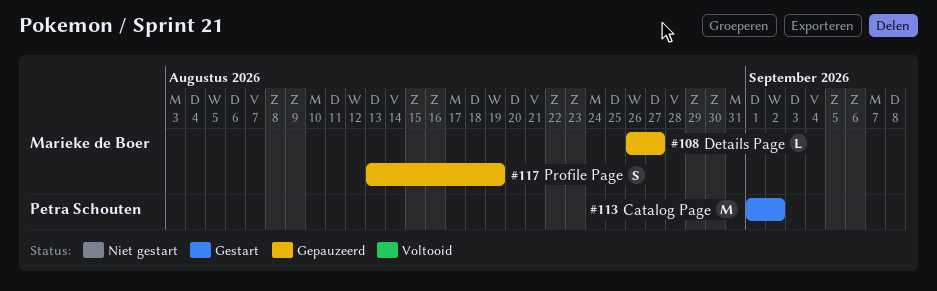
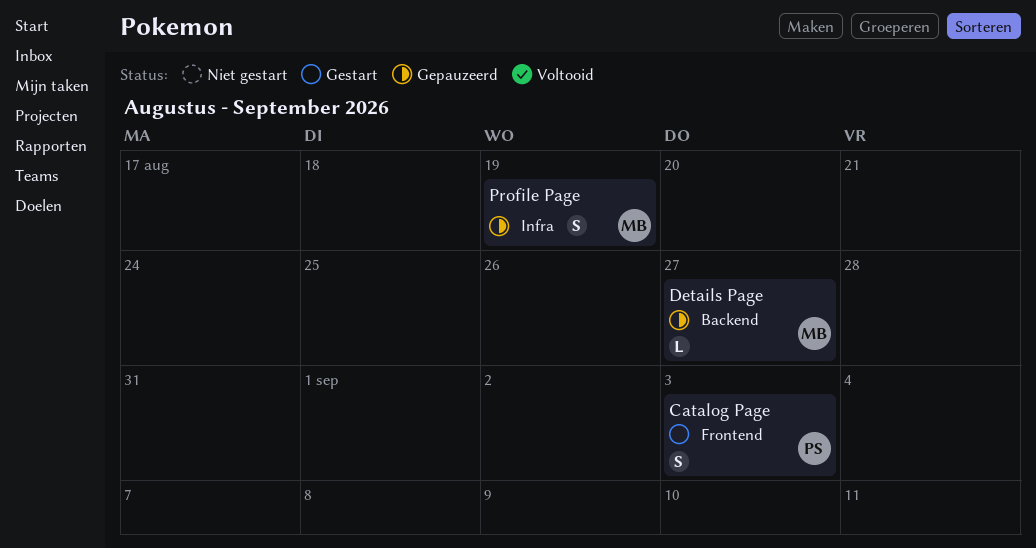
Catalog Page, estimate: M -> S
Catalog Page, due: Sep 2 -> Sep 3

